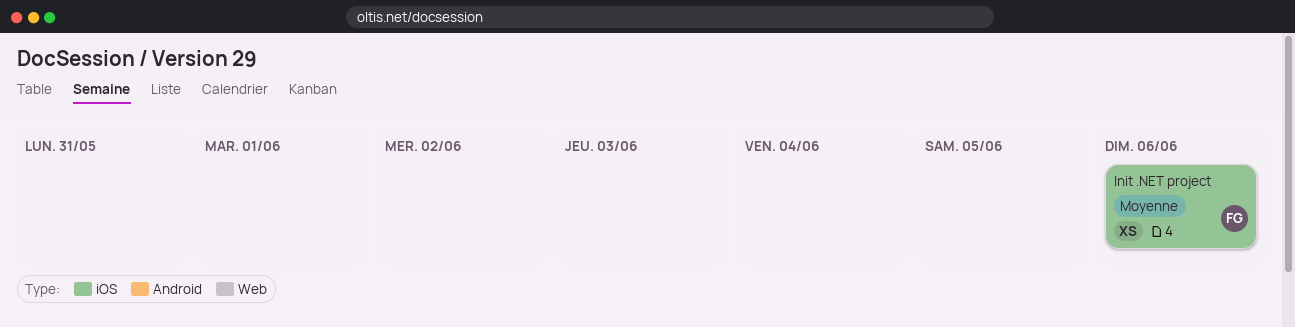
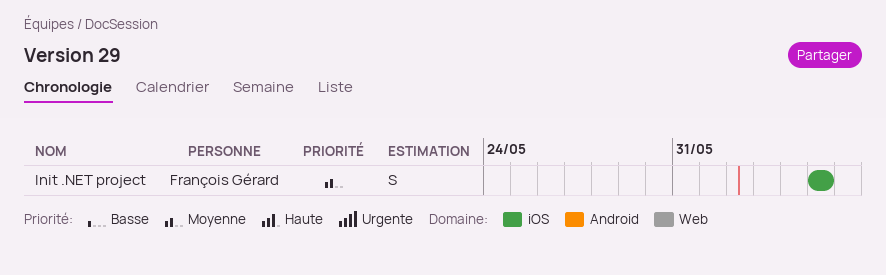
Init .NET project, estimate: XS -> S
Init .NET project, due: Jun 6 -> Jun 5

